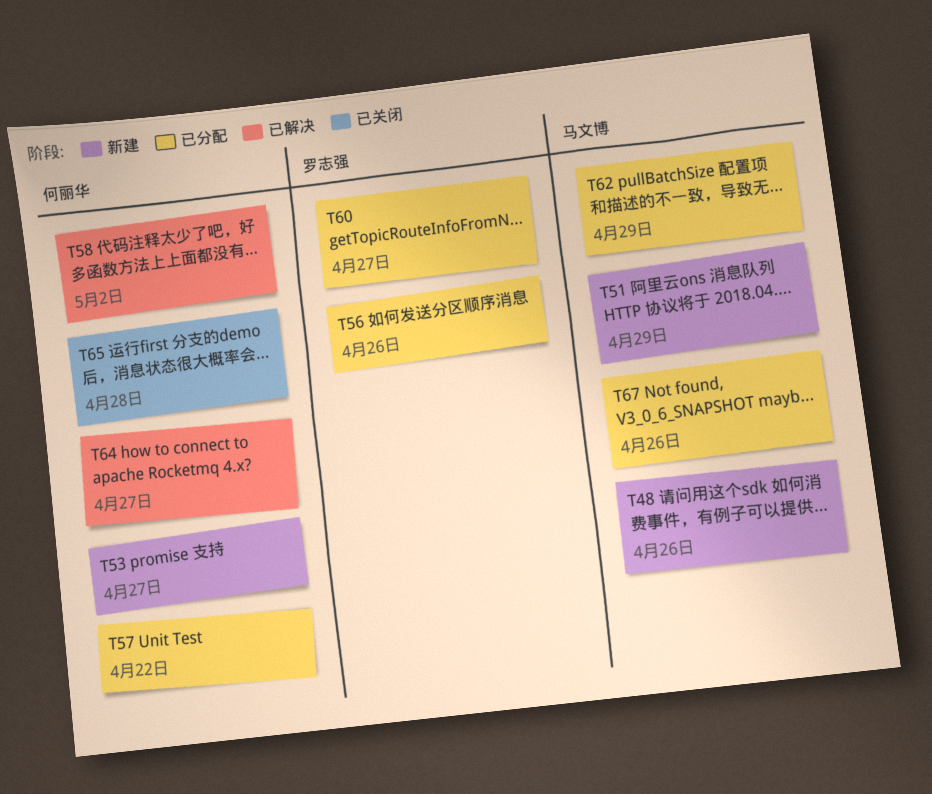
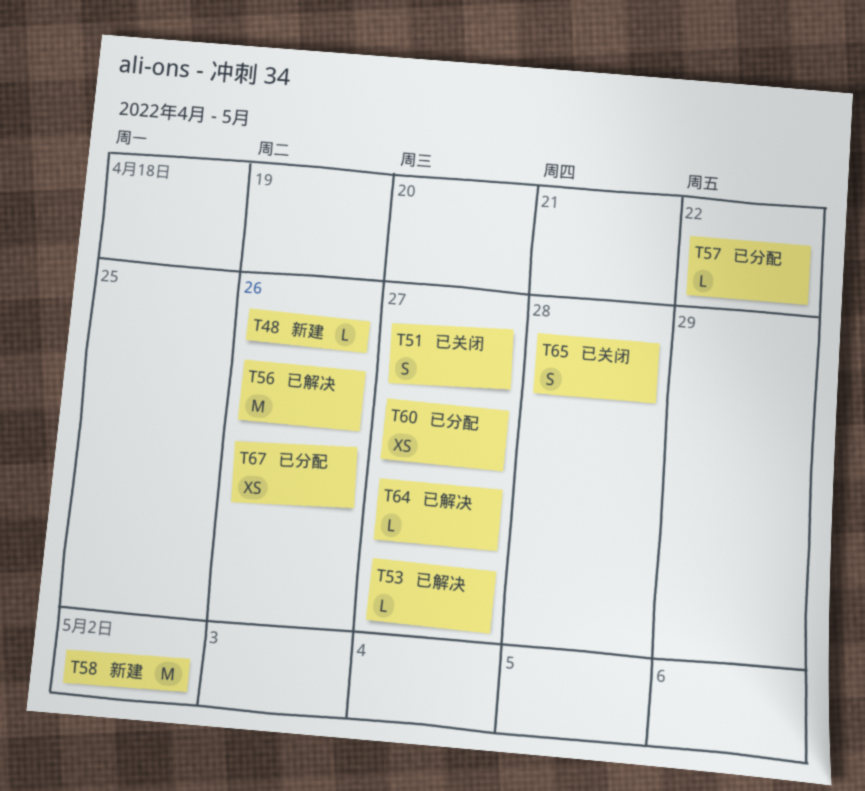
T51, status: 新建 -> 已关闭
T51, due: Apr 29 -> Apr 27
T53, status: 新建 -> 已解决
T56, status: 已分配 -> 已解决
T58, status: 已解决 -> 新建
T62: present -> none

